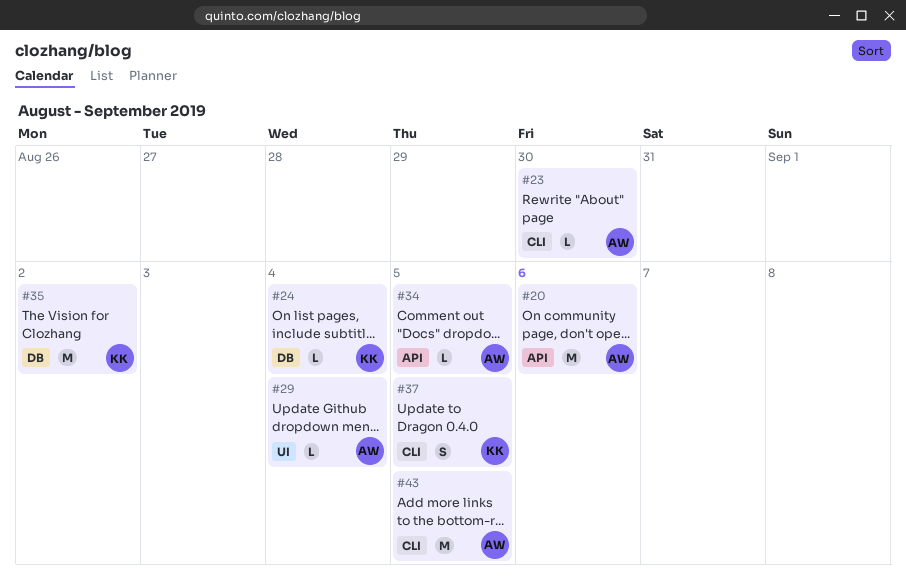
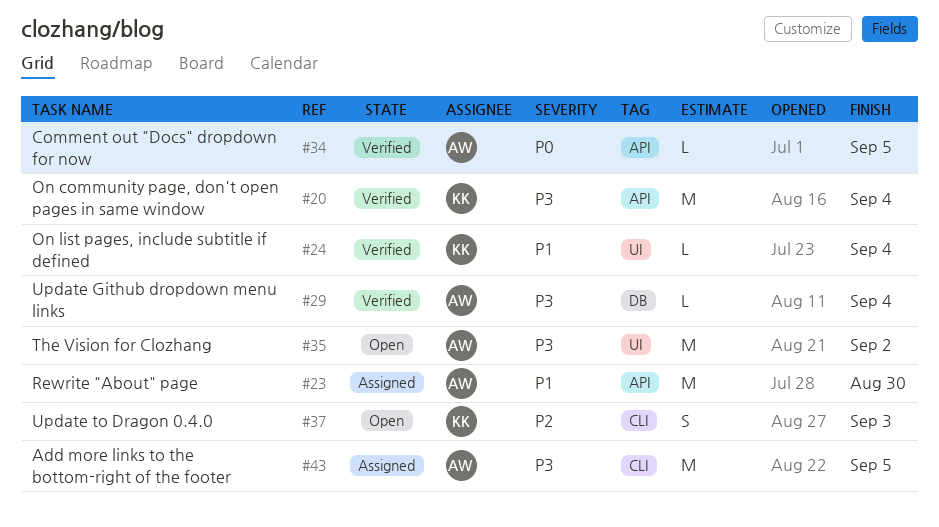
#20, owner: AW -> KK
#20, due: Sep 6 -> Sep 4
#23, label: CLI -> API
#23, estimate: L -> M
#24, label: DB -> UI
#29, label: UI -> DB
#35, owner: KK -> AW
#35, label: DB -> UI
#37, due: Sep 5 -> Sep 3

